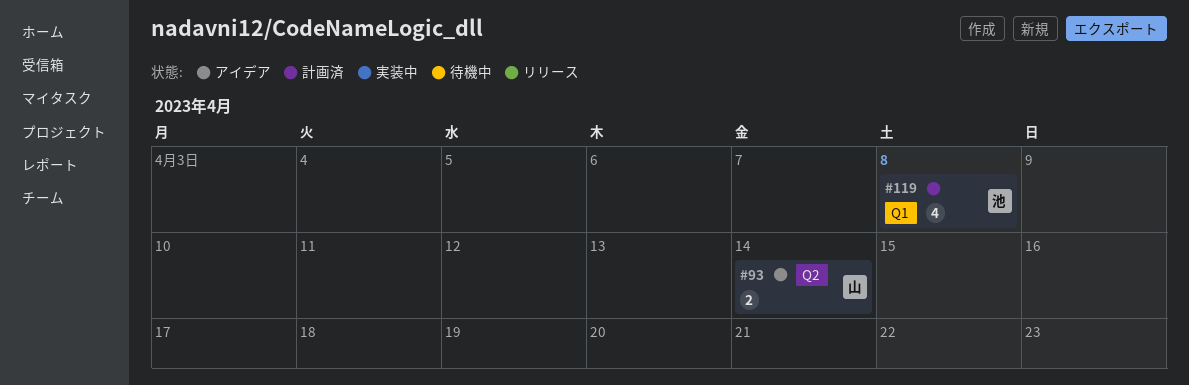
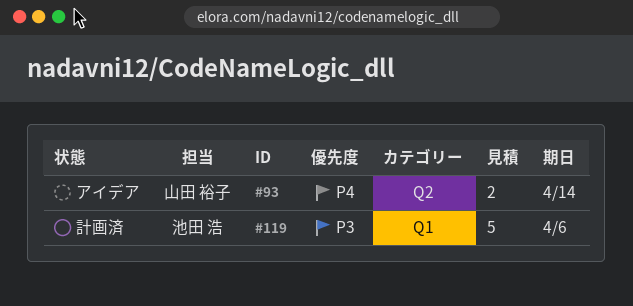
#119, estimate: 4 -> 5
#119, due: Apr 8 -> Apr 6

